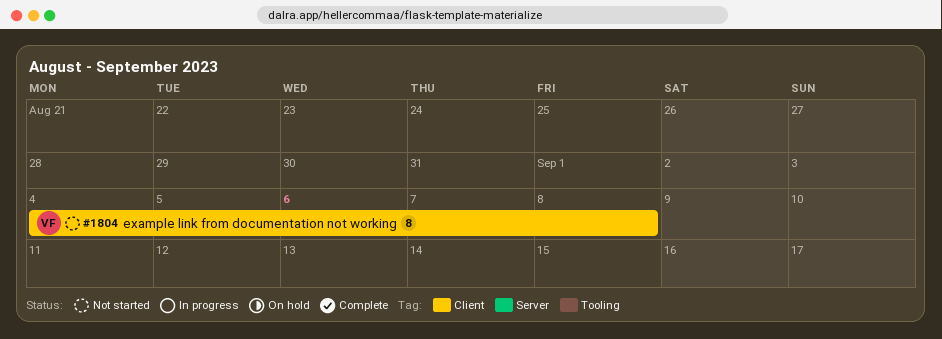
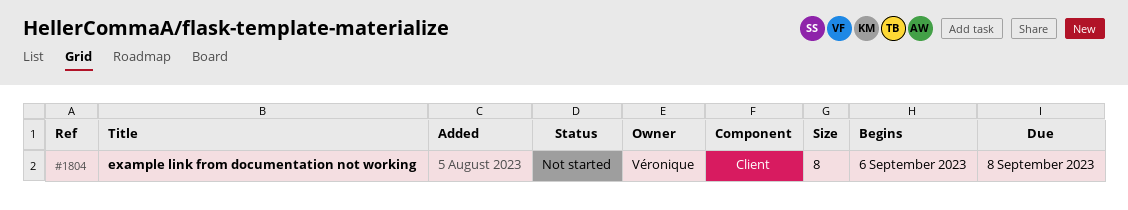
#1804, start: Sep 4 -> Sep 6

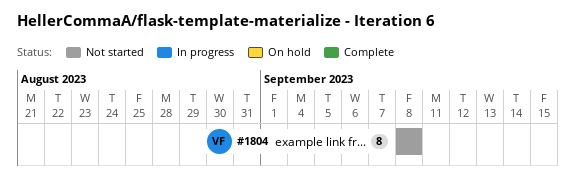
#1804, start: Sep 6 -> Sep 8

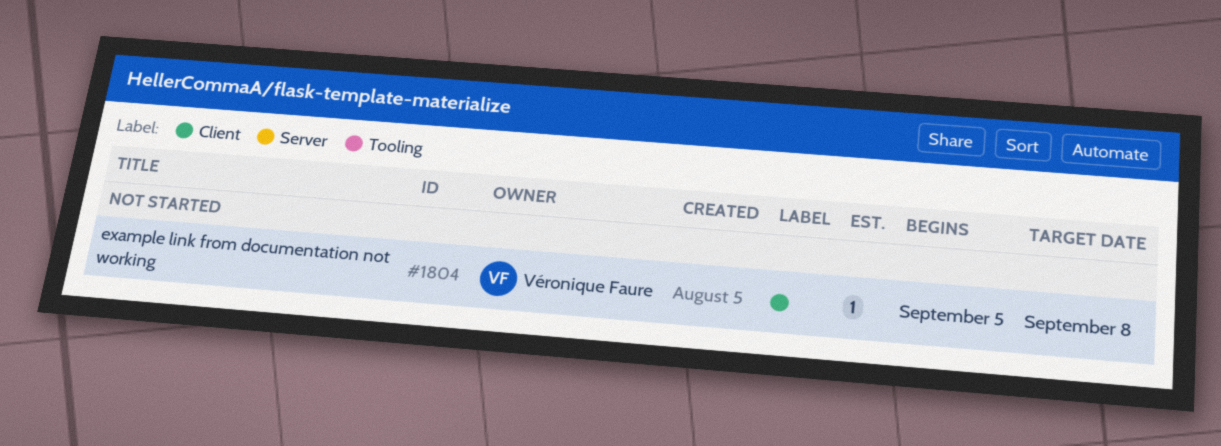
#1804, estimate: 8 -> 1
#1804, start: Sep 8 -> Sep 5

